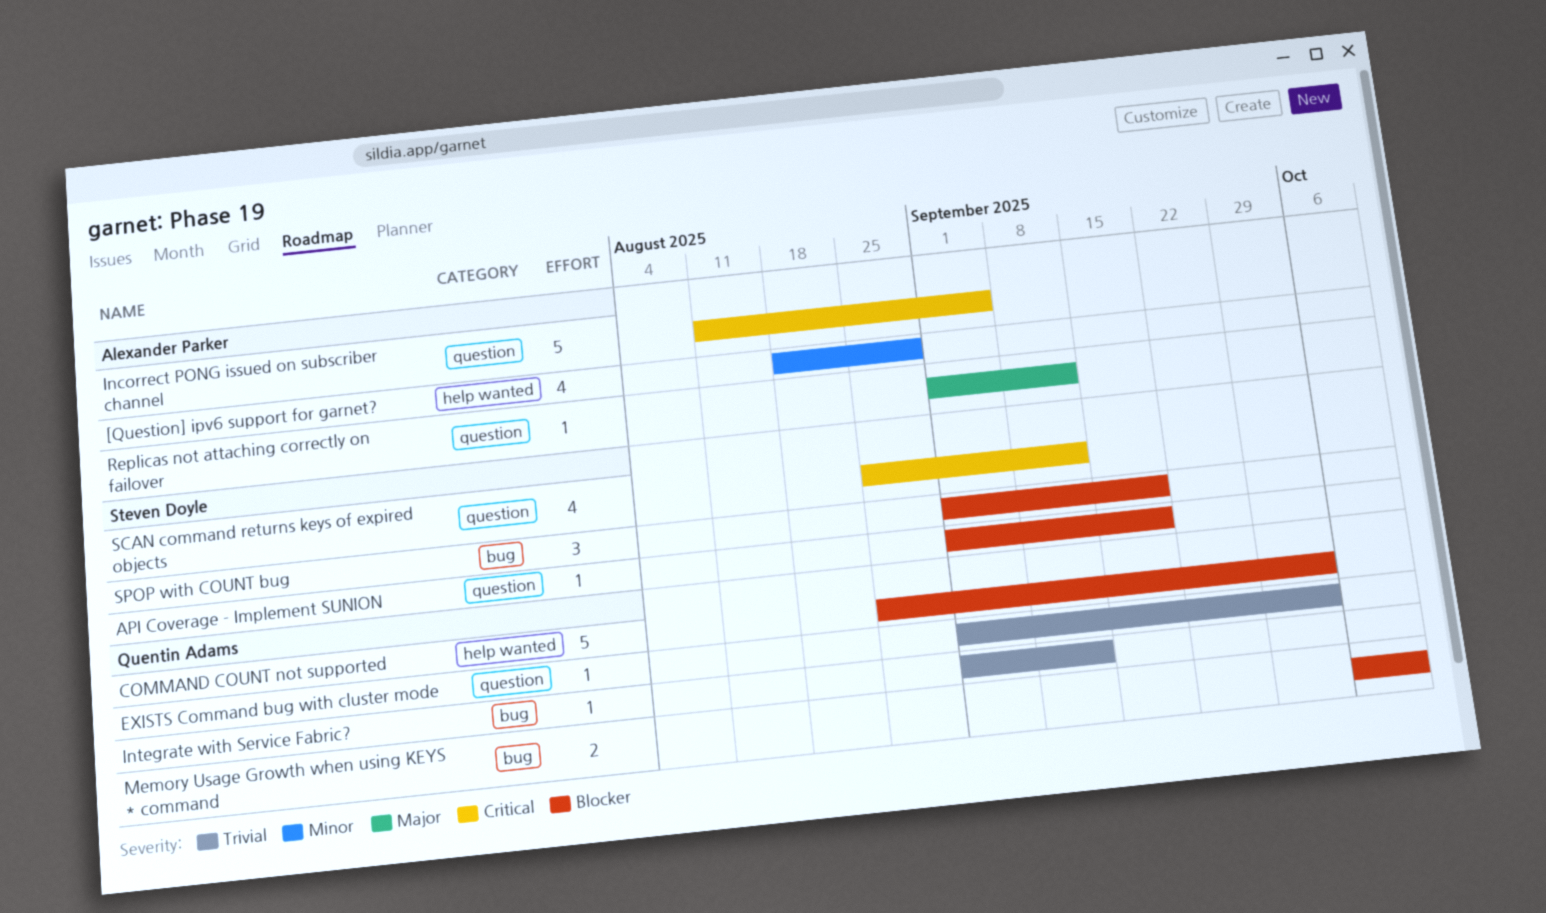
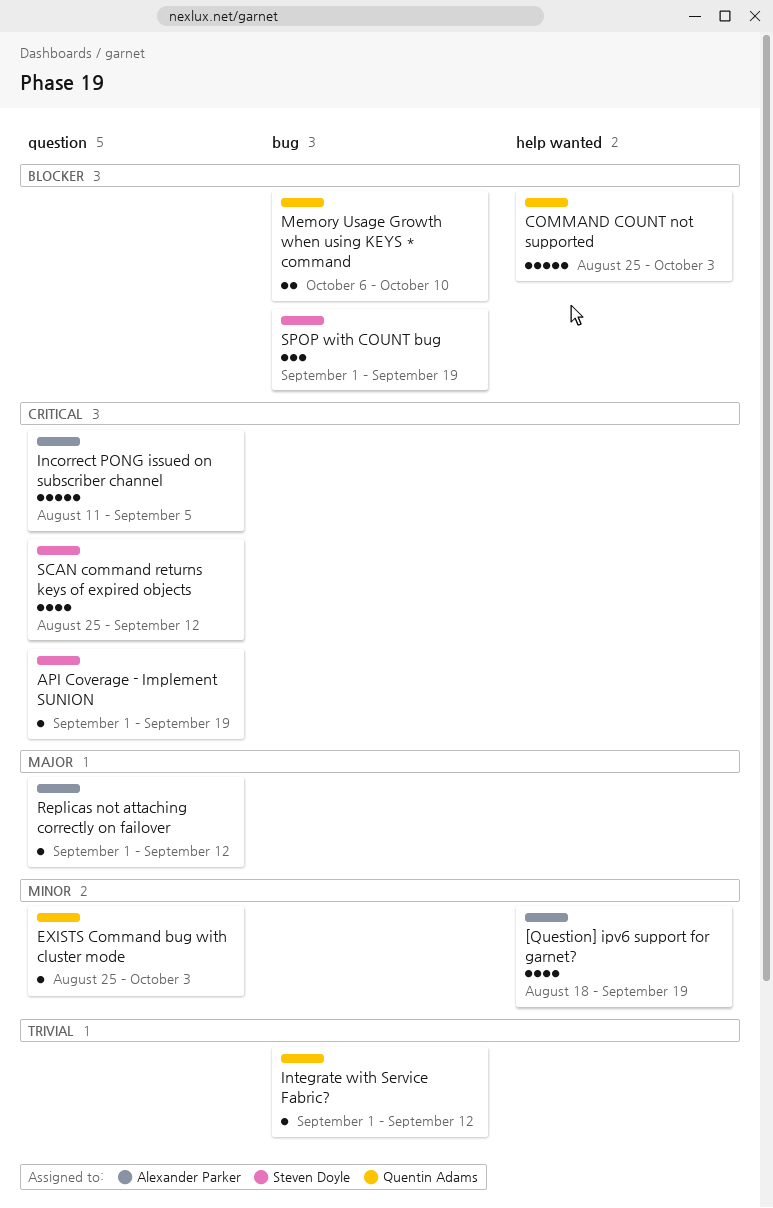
[Question] ipv6 support for garnet?, due: Aug 29 -> Sep 19
API Coverage - Implement SUNION, priority: Blocker -> Critical
EXISTS Command bug with cluster mode, priority: Trivial -> Minor
EXISTS Command bug with cluster mode, start: Sep 1 -> Aug 25

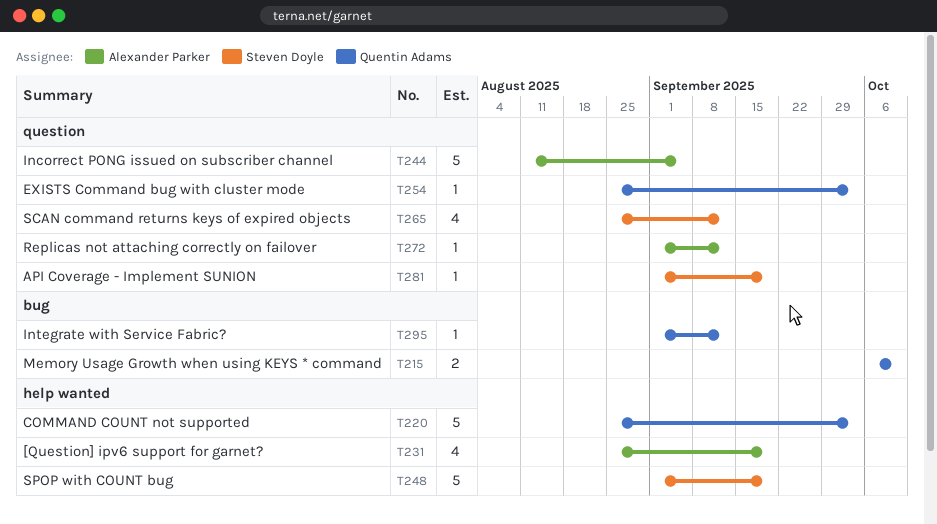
[Question] ipv6 support for garnet?, start: Aug 18 -> Aug 25
SPOP with COUNT bug, label: bug -> help wanted
SPOP with COUNT bug, estimate: 3 -> 5

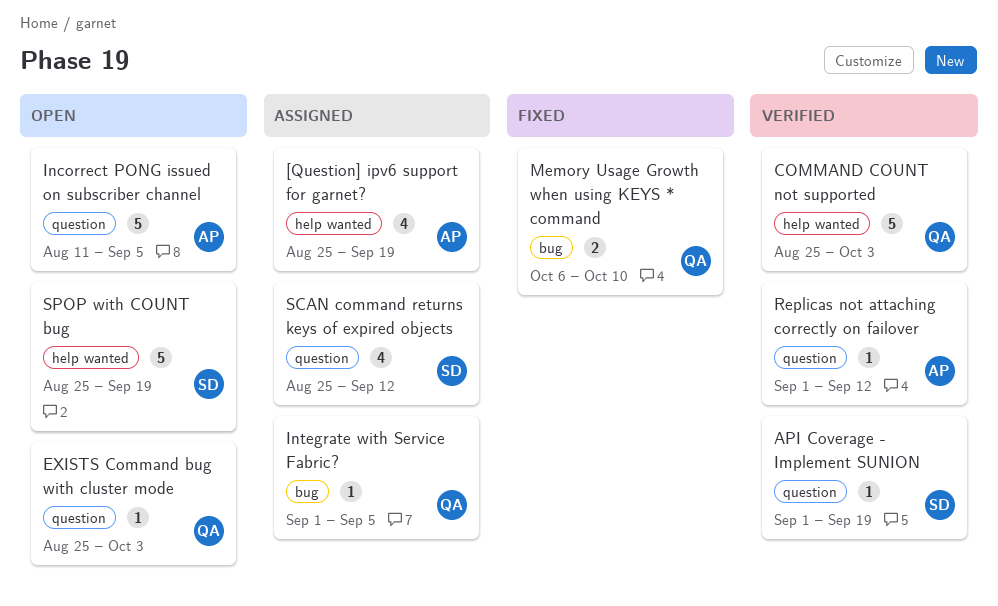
Integrate with Service Fabric?, due: Sep 12 -> Sep 5
SPOP with COUNT bug, start: Sep 1 -> Aug 25

